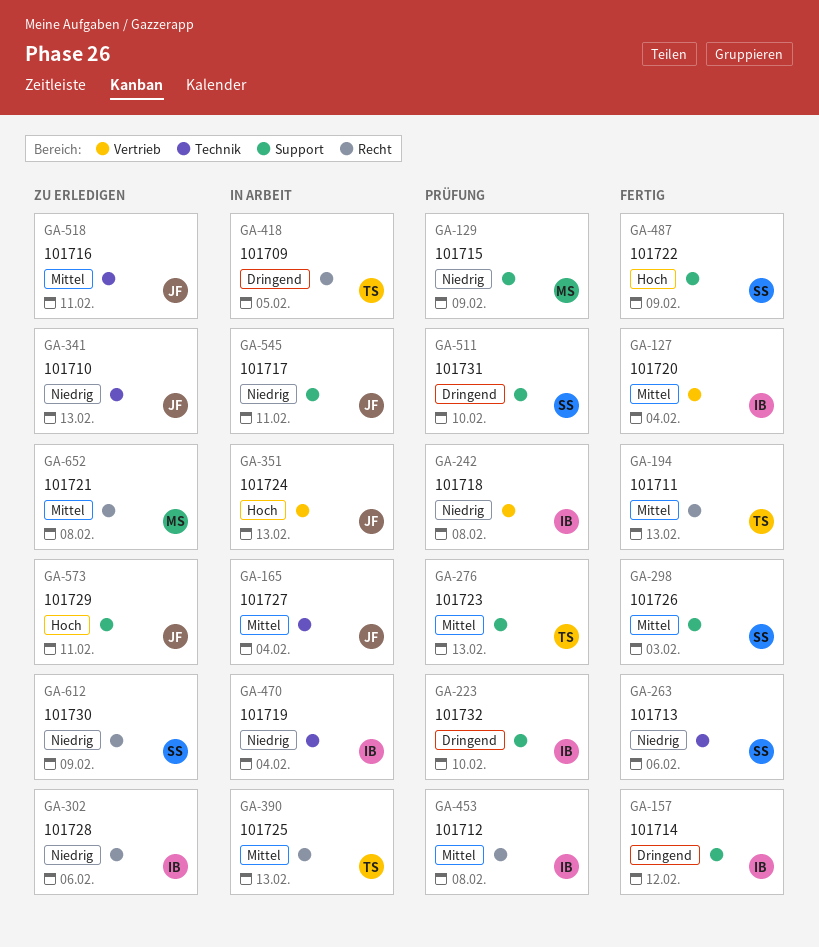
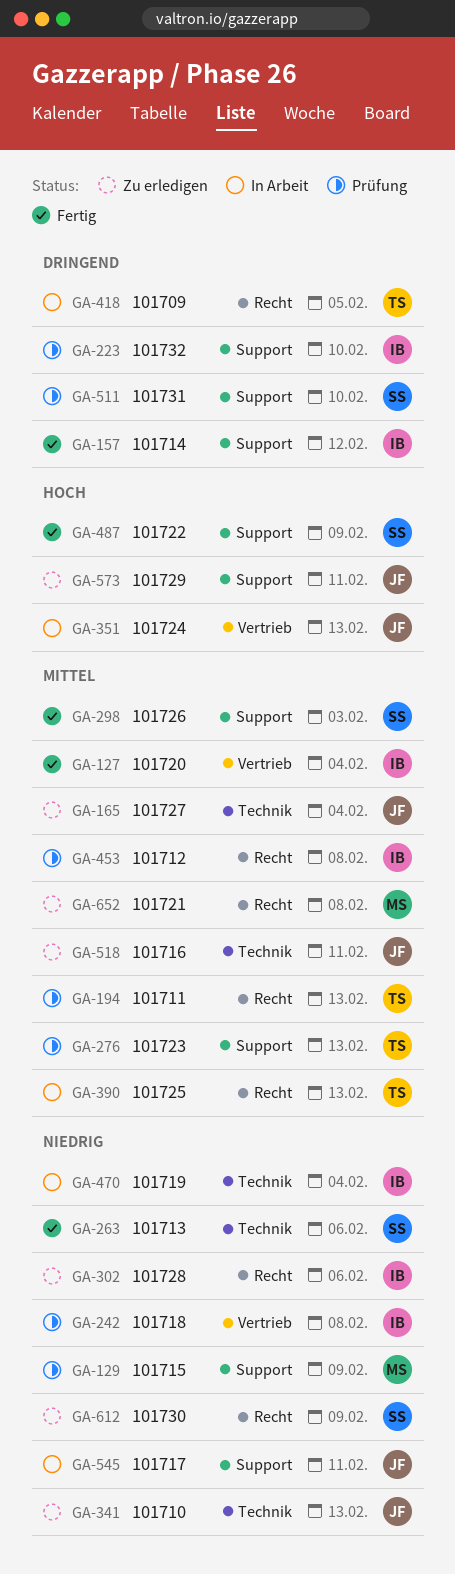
GA-165, status: In Arbeit -> Zu erledigen
GA-194, status: Fertig -> Prüfung

